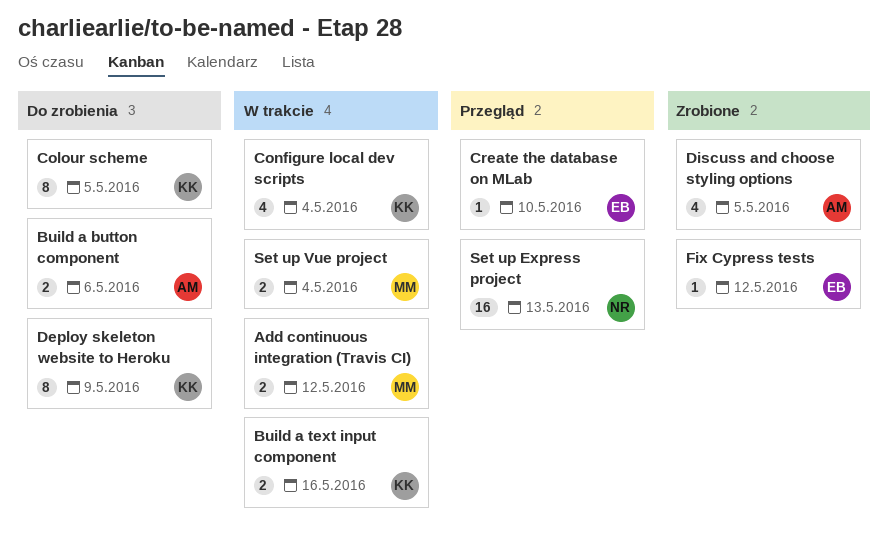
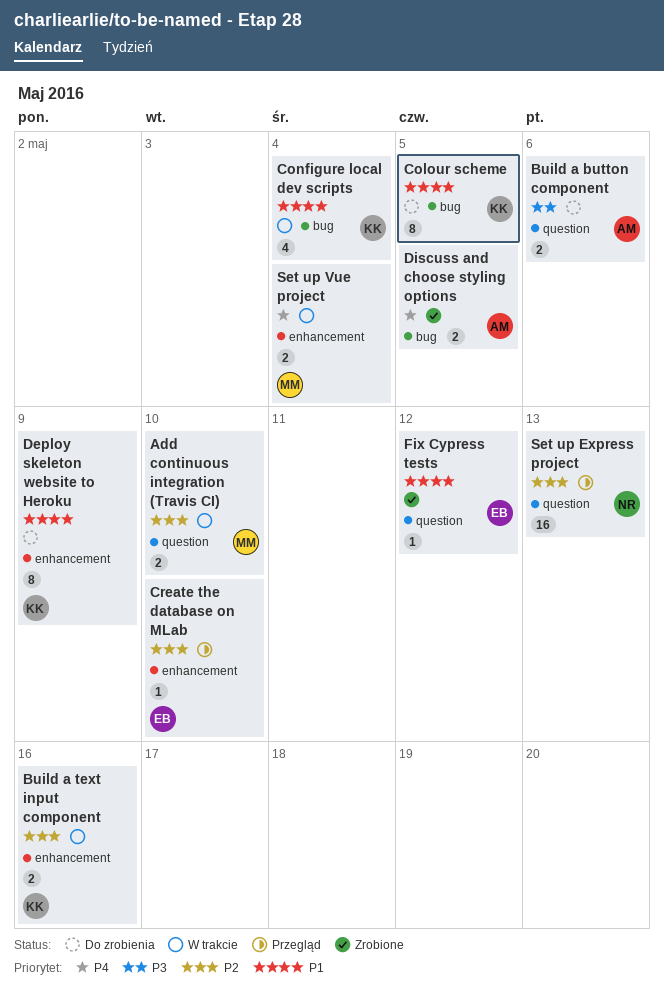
Add continuous integration (Travis CI), due: May 12 -> May 10
Discuss and choose styling options, estimate: 4 -> 2

